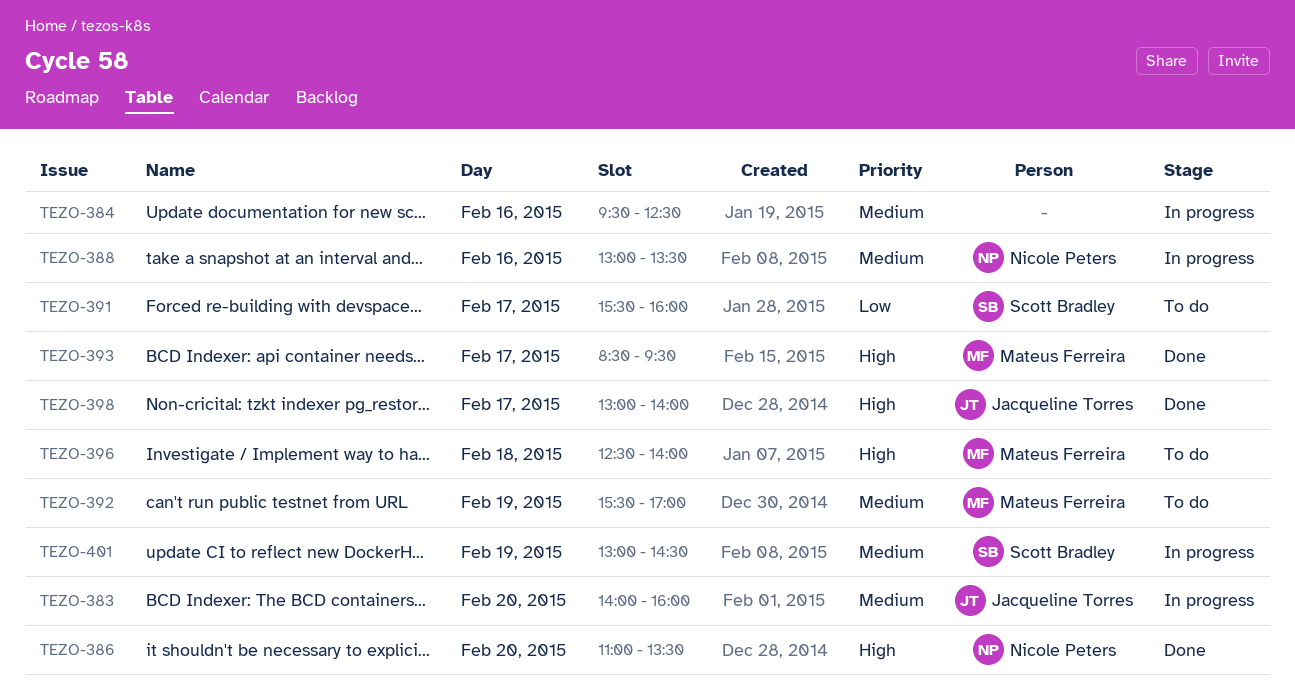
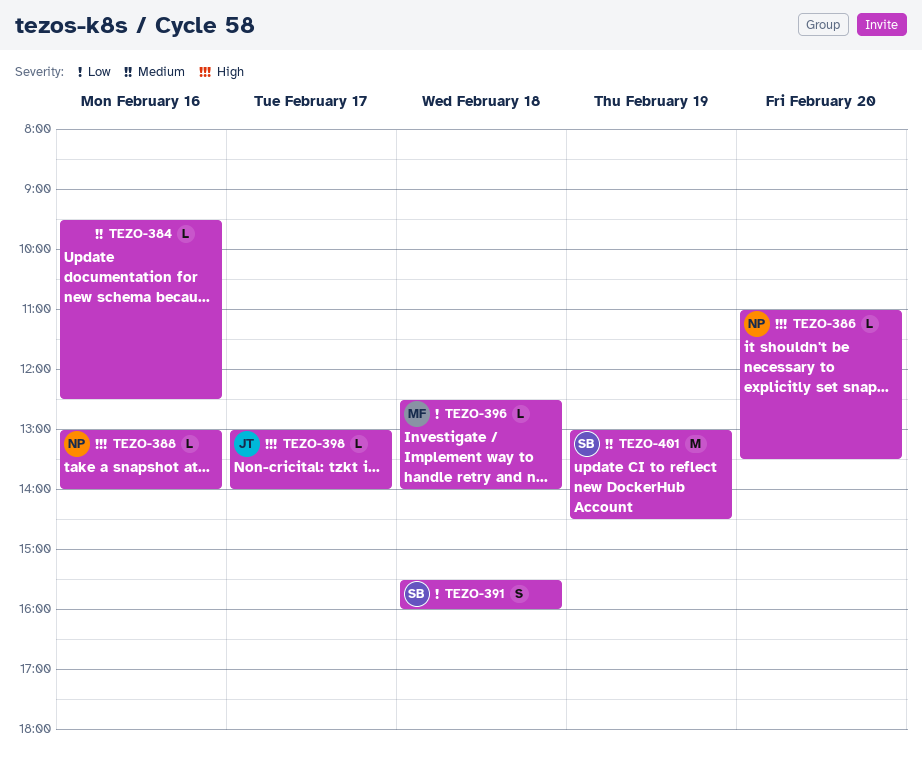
TEZO-383: present -> none
TEZO-388, priority: Medium -> High
TEZO-388, ends: 13:30 -> 14:00
TEZO-391, day: Feb 17 -> Feb 18
TEZO-392: present -> none
TEZO-393: present -> none
TEZO-396, priority: High -> Low

